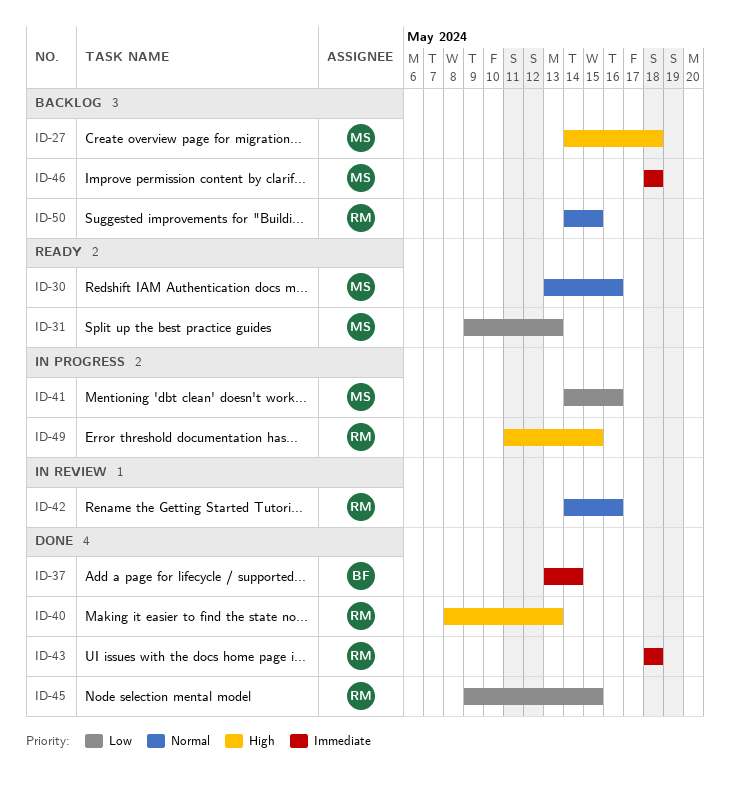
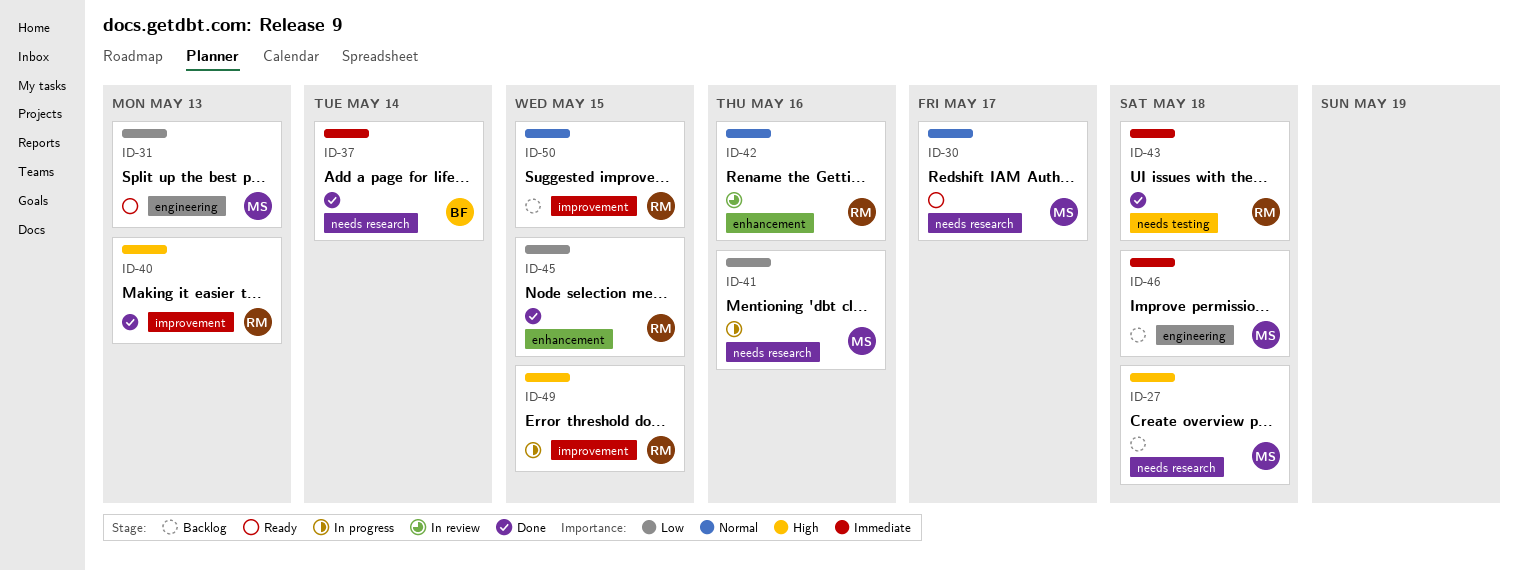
ID-30, due: May 16 -> May 17

